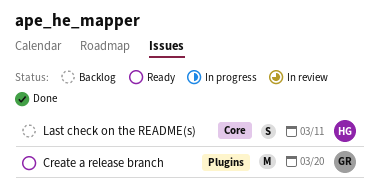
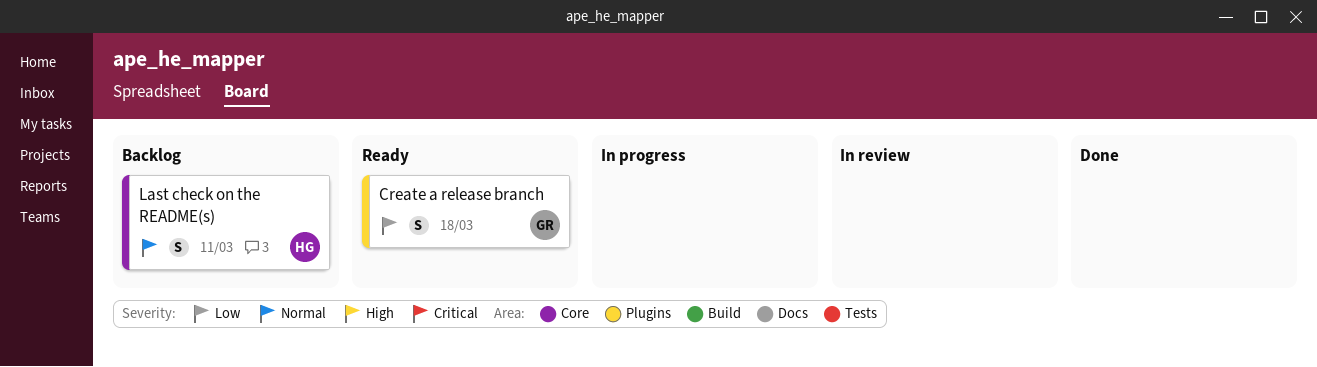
Create a release branch, estimate: M -> S
Create a release branch, due: Mar 20 -> Mar 18

